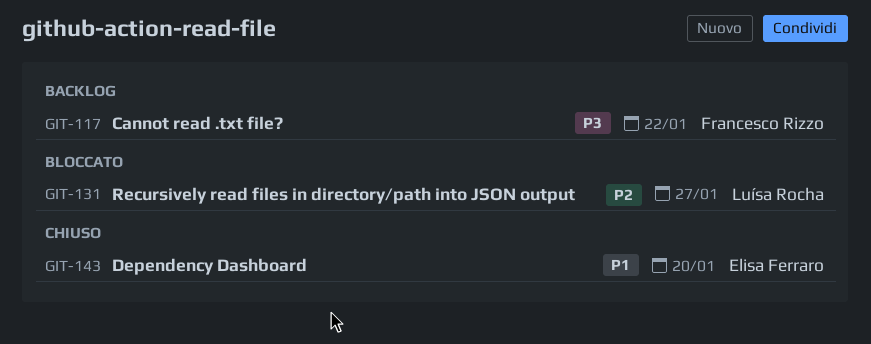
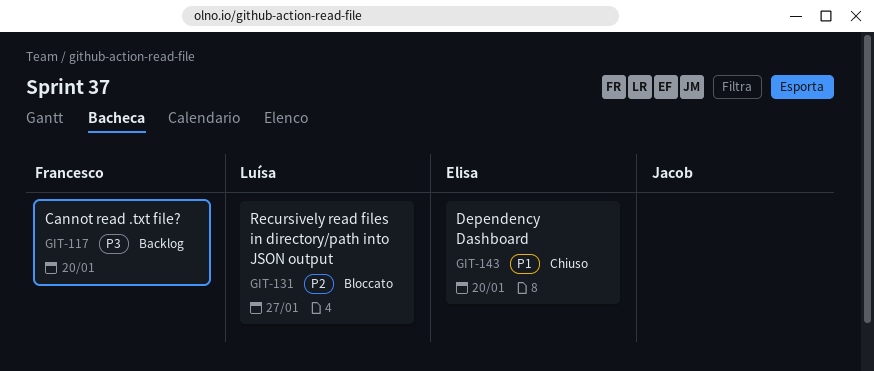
GIT-117, due: Jan 22 -> Jan 20

